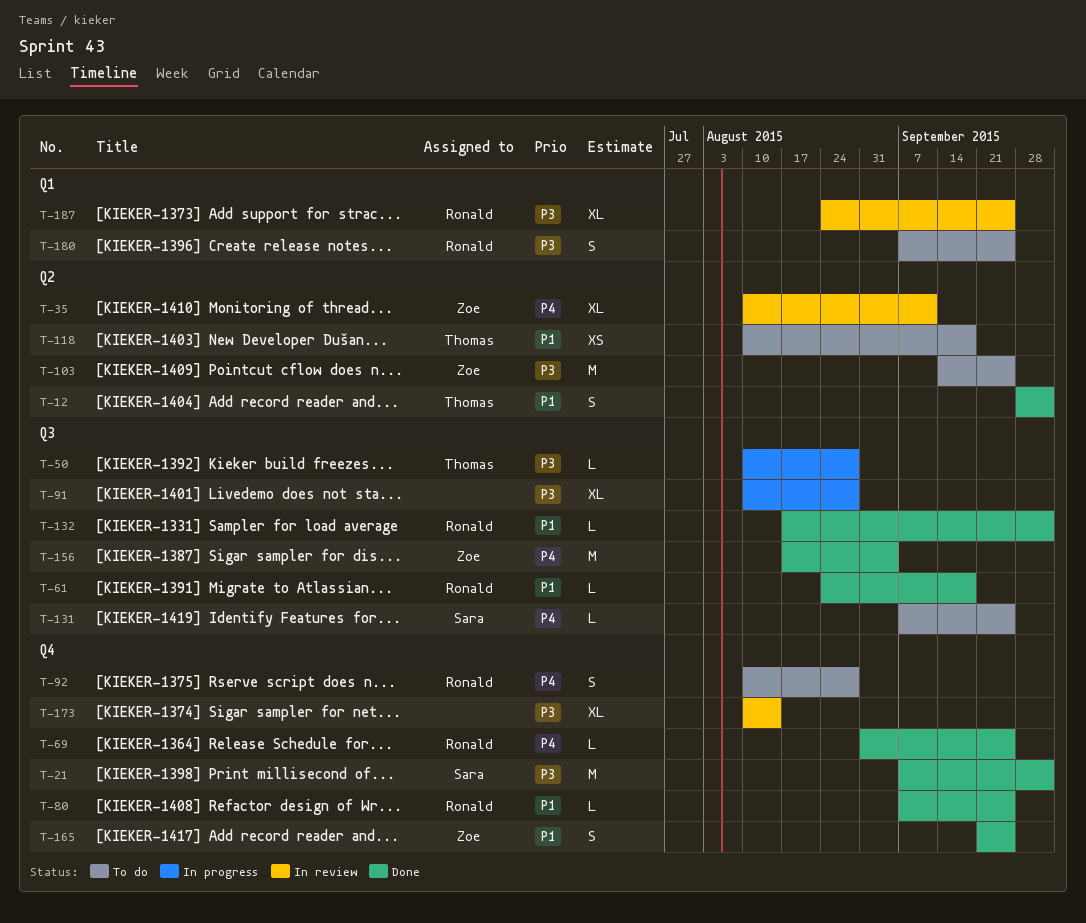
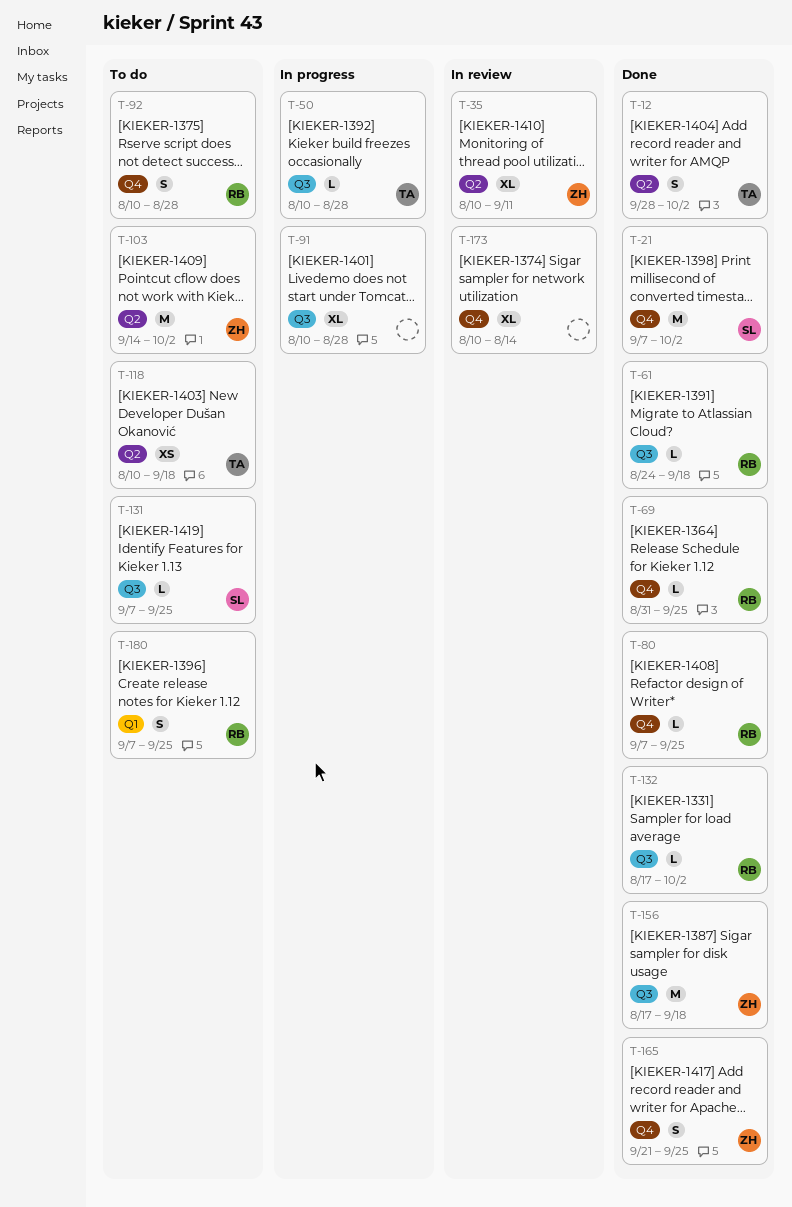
T-103, due: Sep 25 -> Oct 2
T-156, due: Sep 4 -> Sep 18
T-187: present -> none

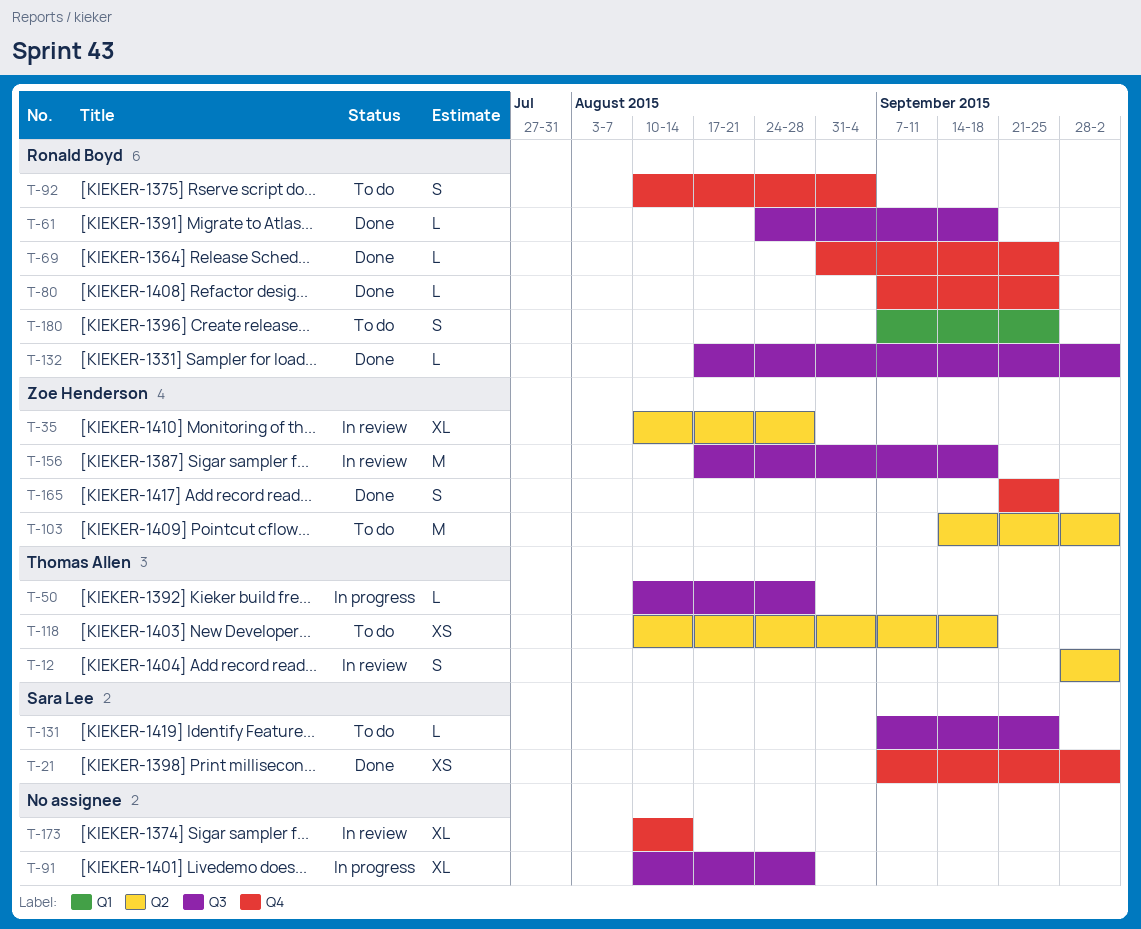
T-12, status: Done -> In review
T-21, estimate: M -> XS
T-35, due: Sep 11 -> Aug 28
T-92, due: Aug 28 -> Sep 4
T-156, status: Done -> In review

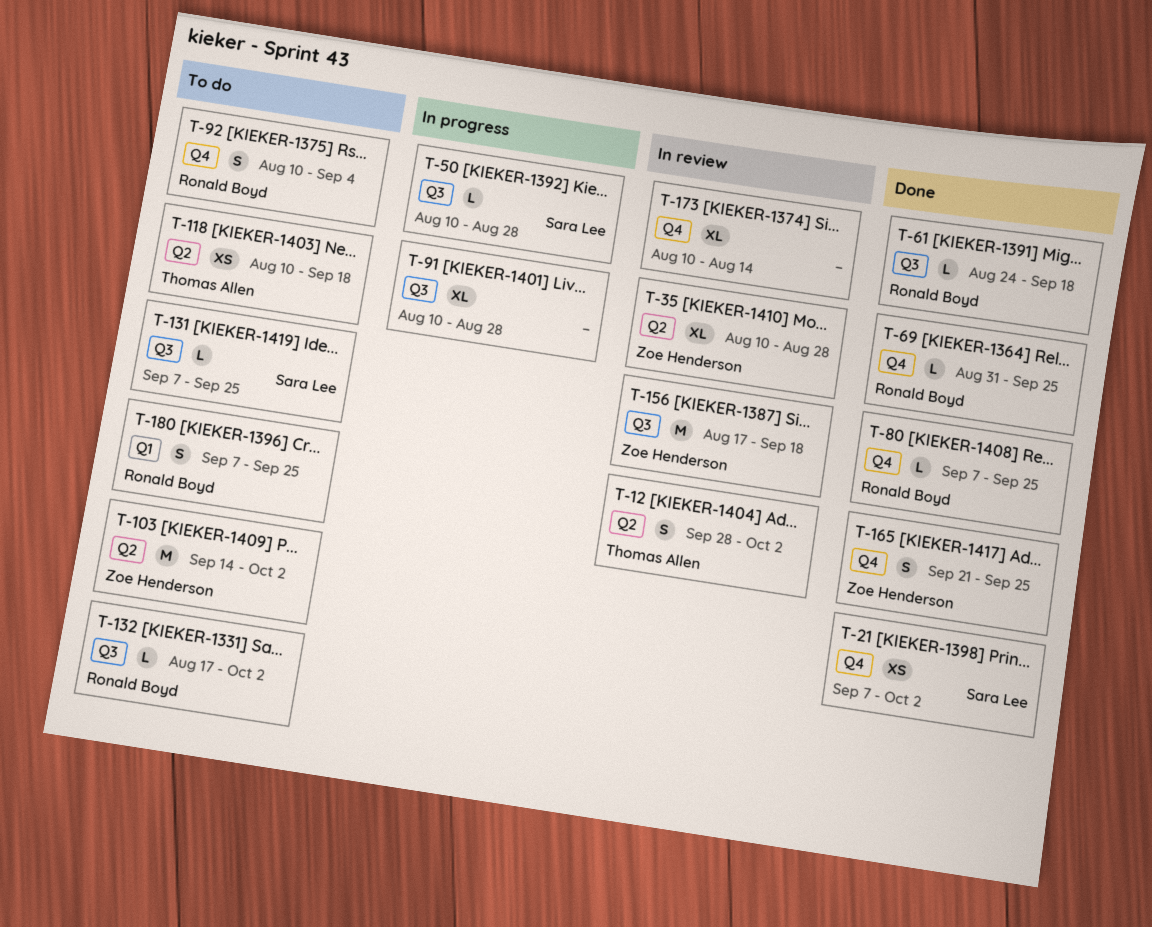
T-50, owner: Thomas Allen -> Sara Lee
T-132, status: Done -> To do

